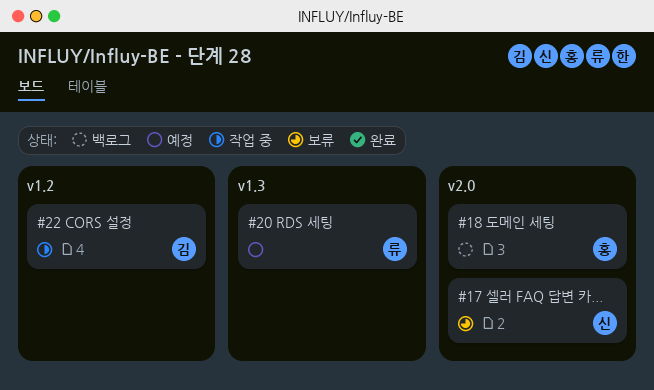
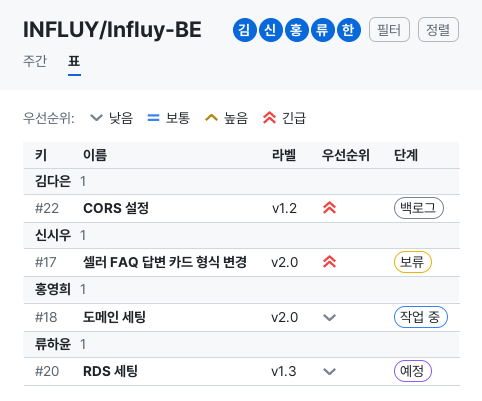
#18, status: 백로그 -> 작업 중
#22, status: 작업 중 -> 백로그

